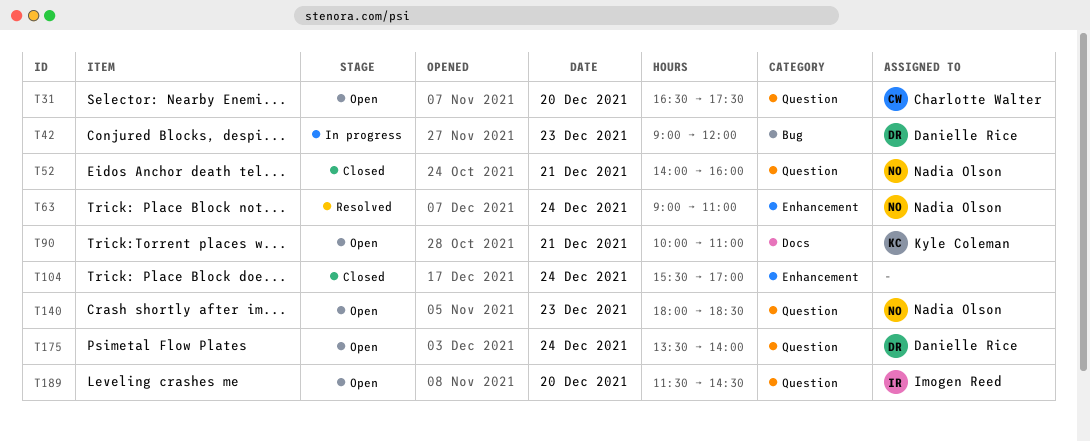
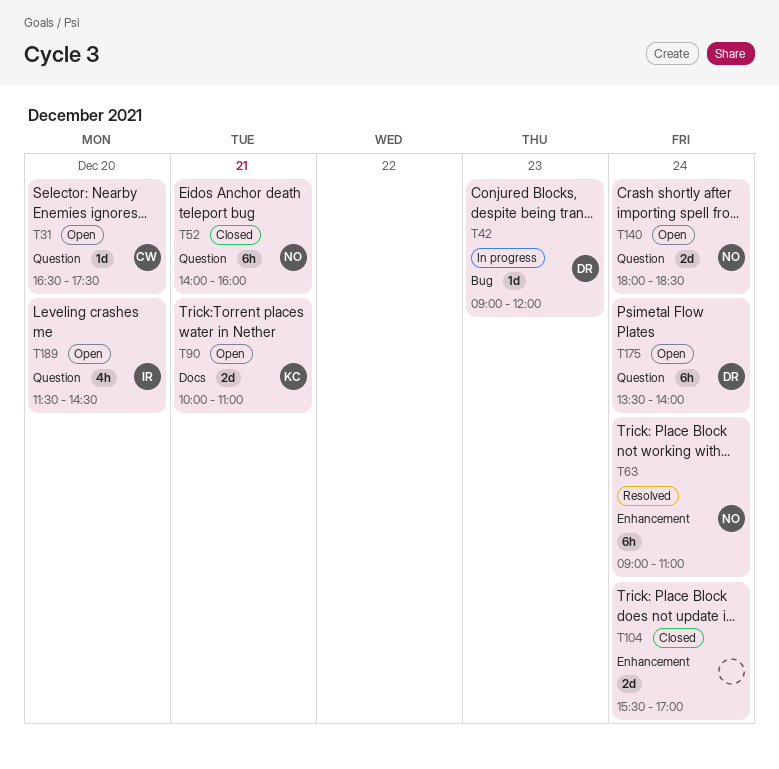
T140, day: Dec 23 -> Dec 24

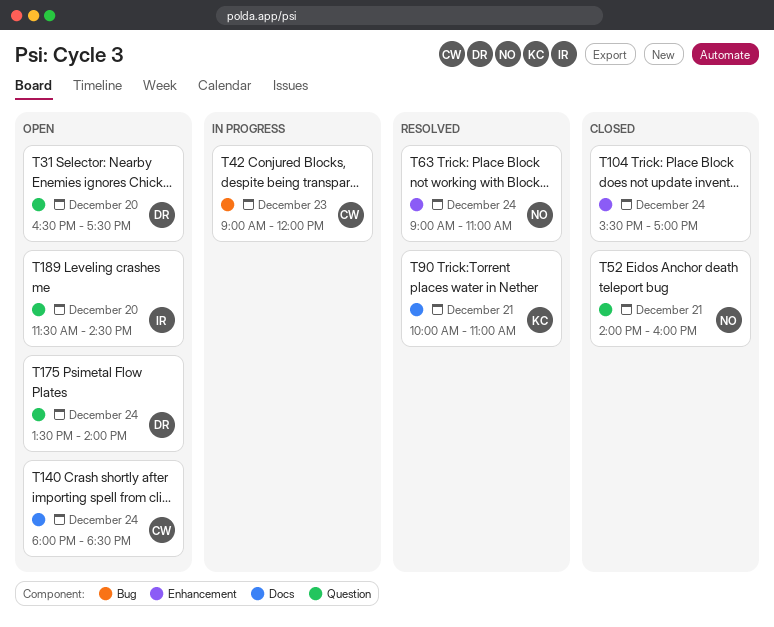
T31, owner: CW -> DR
T42, owner: DR -> CW
T90, status: Open -> Resolved
T140, owner: NO -> CW
T140, label: Question -> Docs

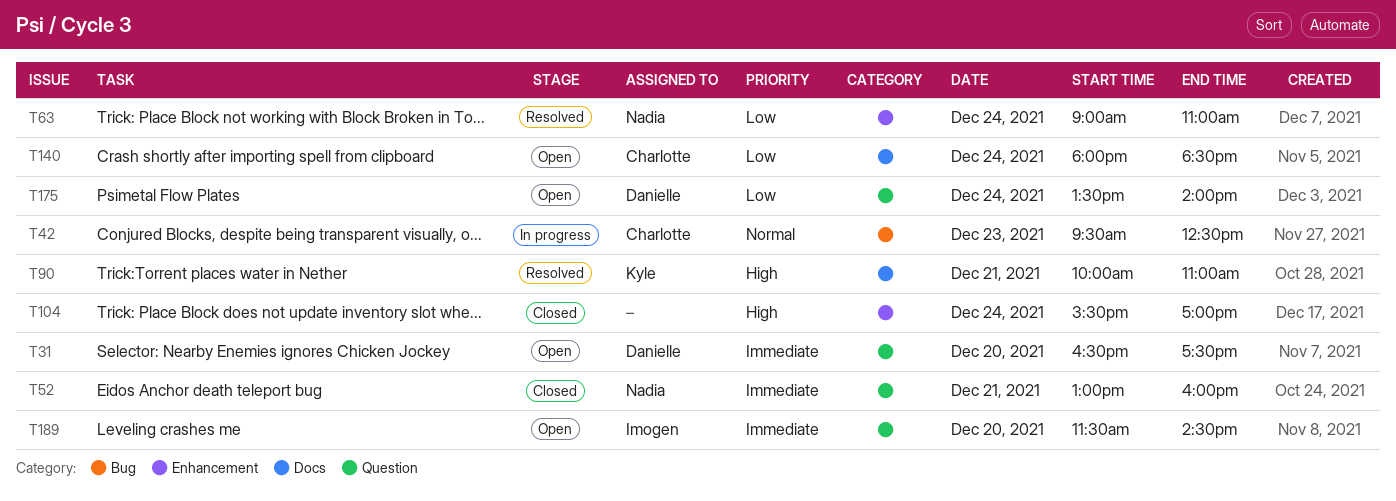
T42, begins: 09:00 -> 09:30
T42, ends: 12:00 -> 12:30
T52, begins: 14:00 -> 13:00

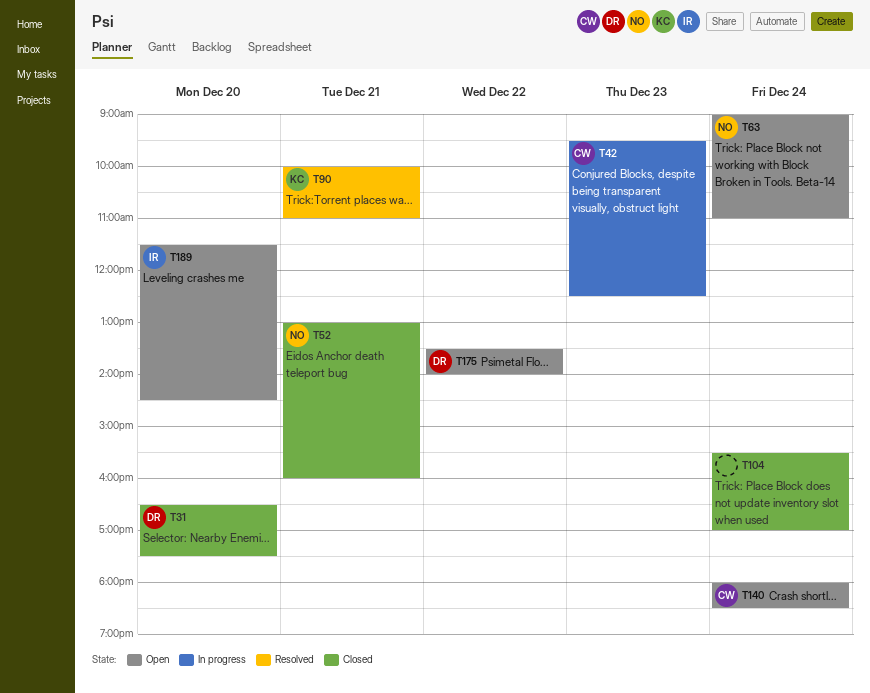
T31, status: Open -> Closed
T63, status: Resolved -> Open
T175, day: Dec 24 -> Dec 22

